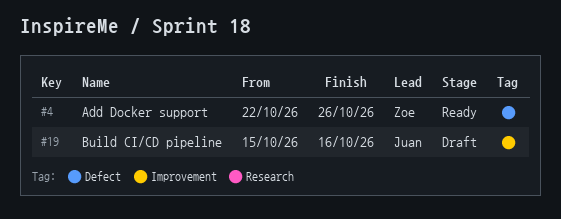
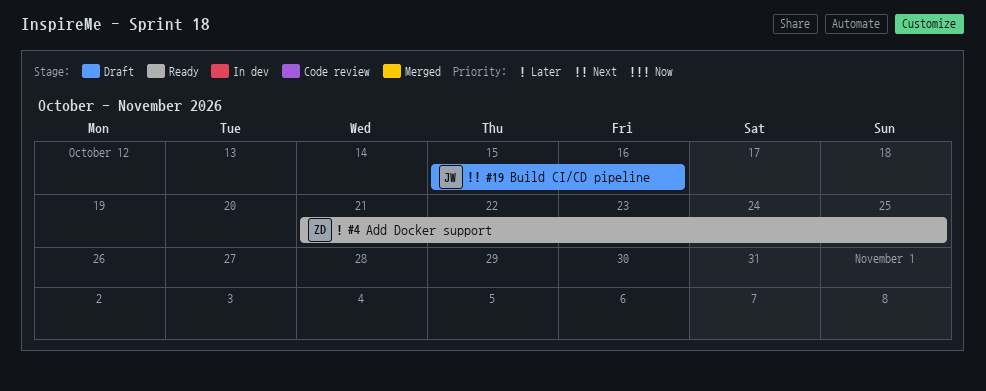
#4, start: Oct 22 -> Oct 21
#4, due: Oct 26 -> Oct 25

